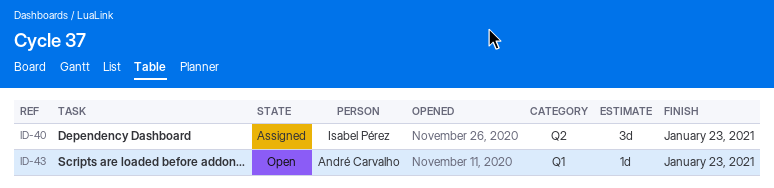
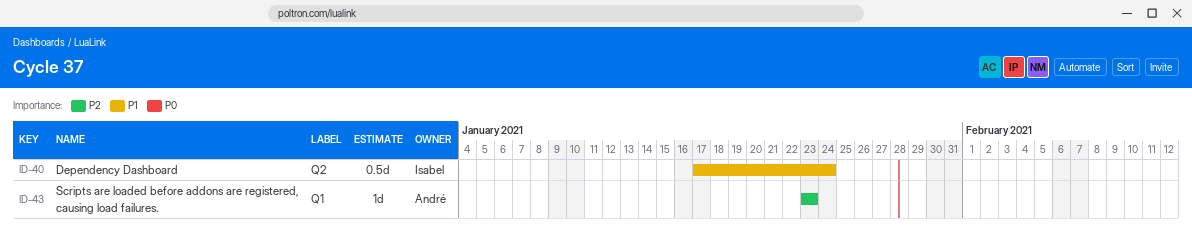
ID-40, estimate: 3d -> 0.5d
ID-40, due: Jan 23 -> Jan 24

